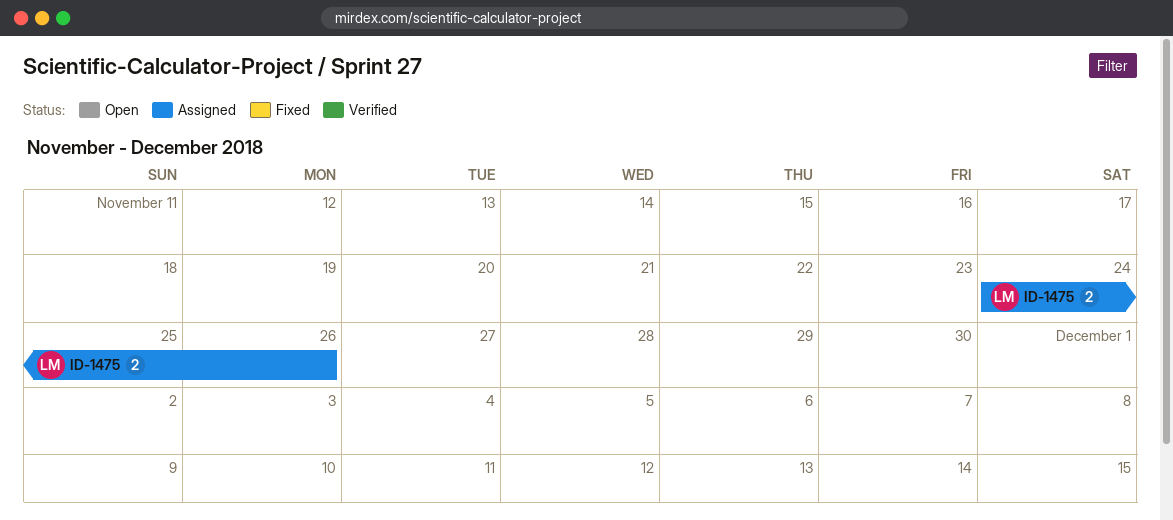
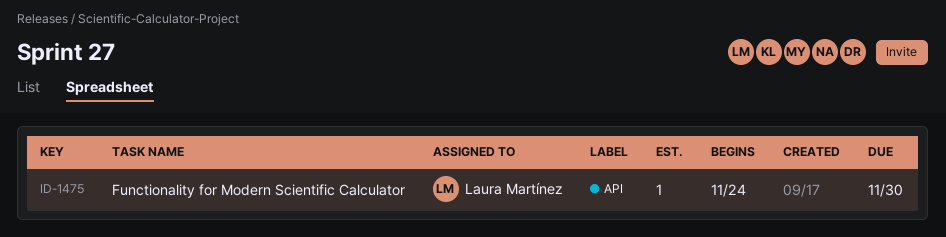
ID-1475, estimate: 2 -> 1
ID-1475, due: Nov 26 -> Nov 30

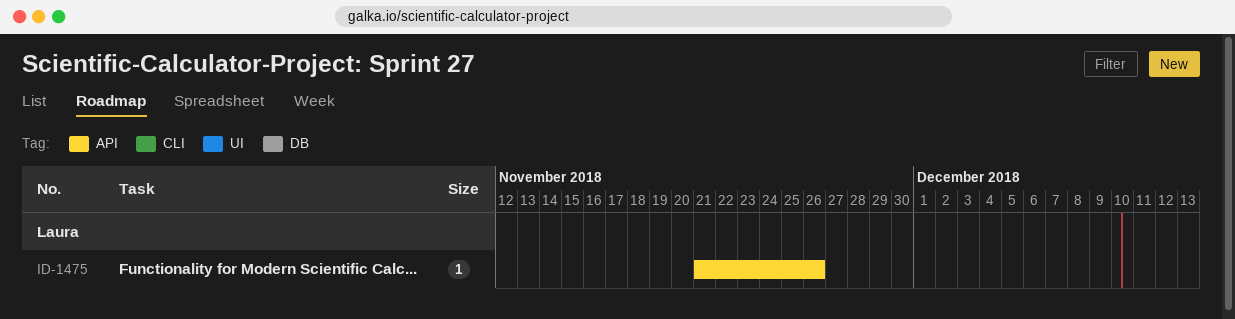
ID-1475, start: Nov 24 -> Nov 21
ID-1475, due: Nov 30 -> Nov 26

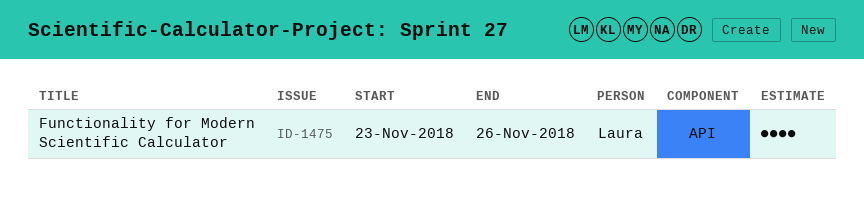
ID-1475, estimate: 1 -> 4
ID-1475, start: Nov 21 -> Nov 23

